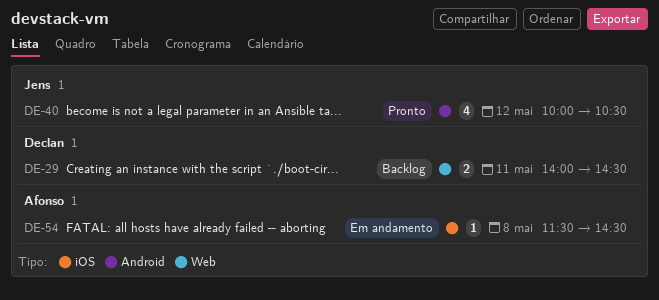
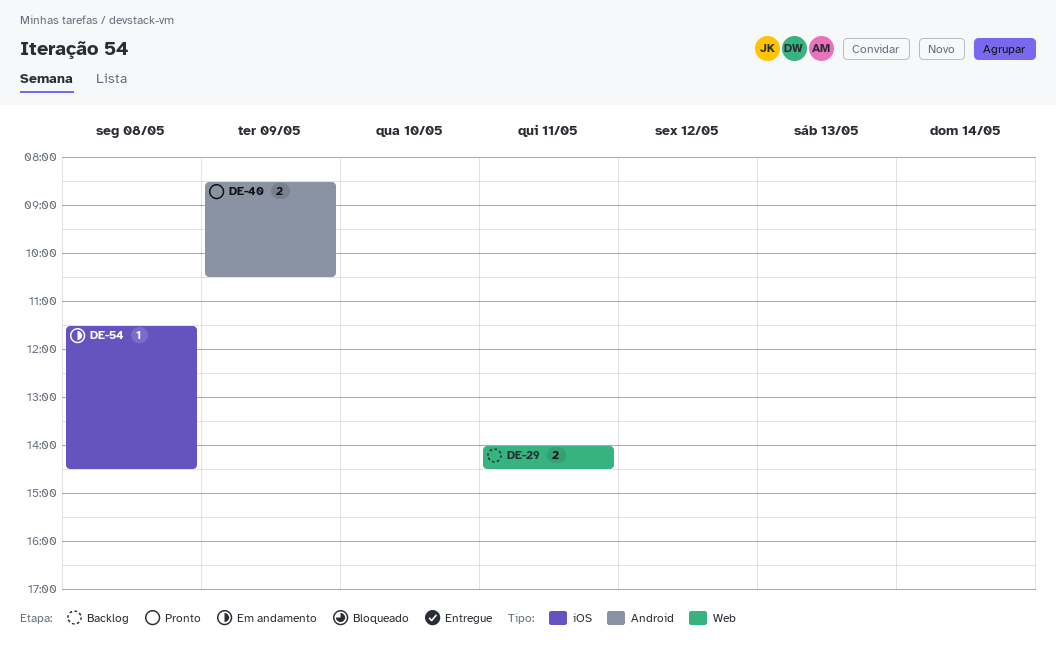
DE-40, estimate: 4 -> 2
DE-40, day: May 12 -> May 9
DE-40, begins: 10:00 -> 08:30

